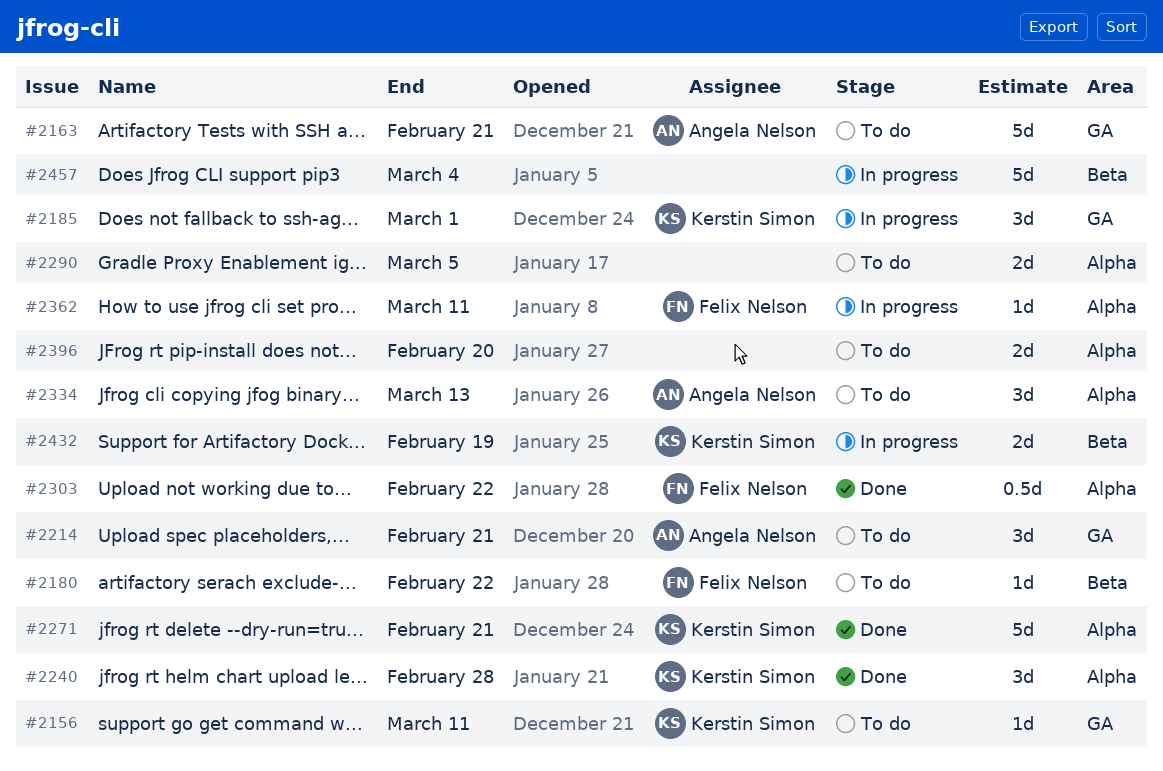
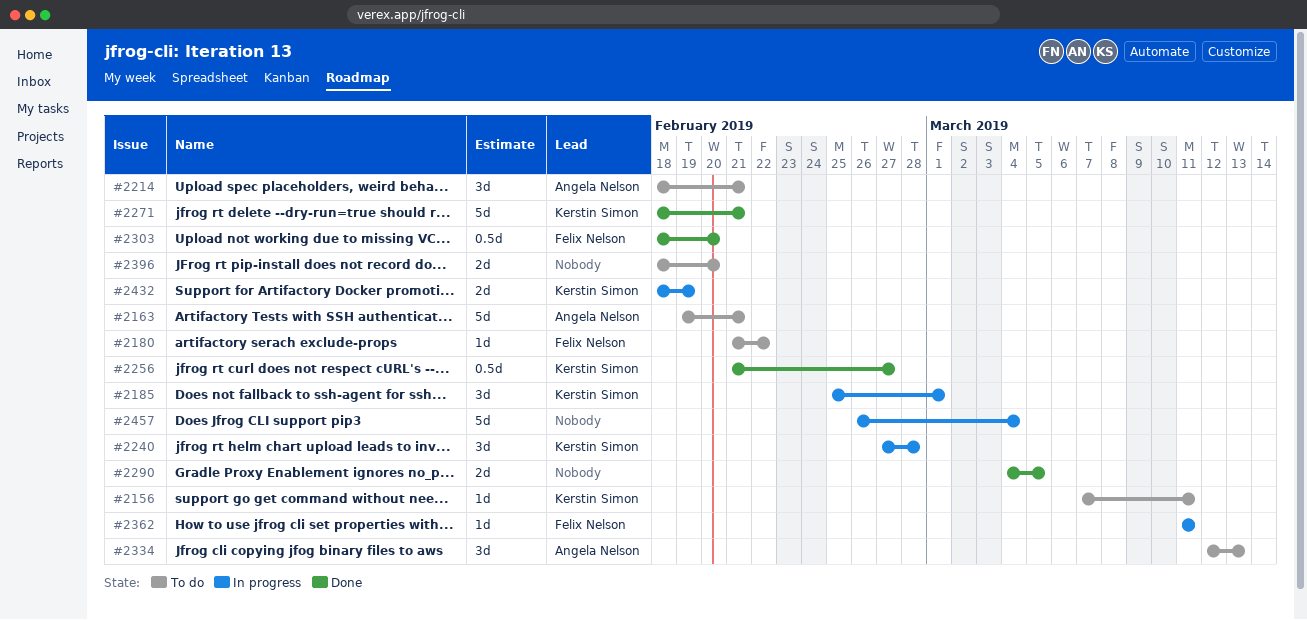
#2240, status: Done -> In progress
#2256: none -> present
#2290, status: To do -> Done
#2303, due: Feb 22 -> Feb 20

